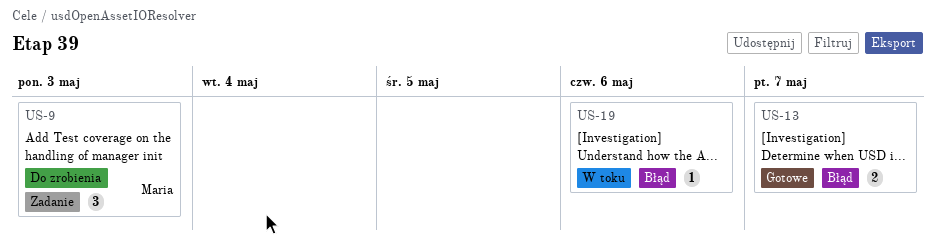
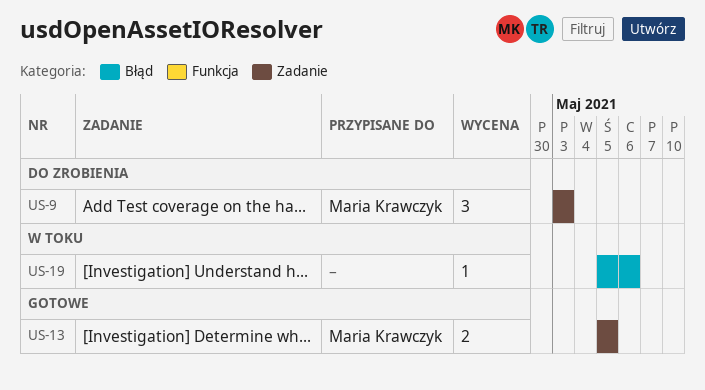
US-13, owner: none -> Maria Krawczyk
US-13, label: Błąd -> Zadanie
US-13, due: May 7 -> May 5

